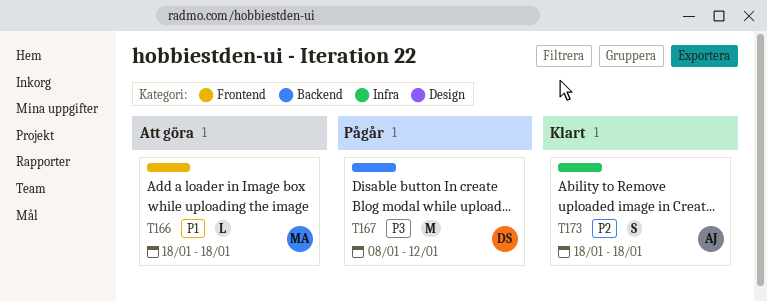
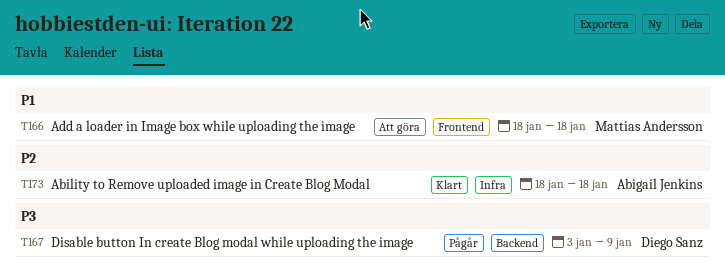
T167, start: Jan 8 -> Jan 3
T167, due: Jan 12 -> Jan 9

